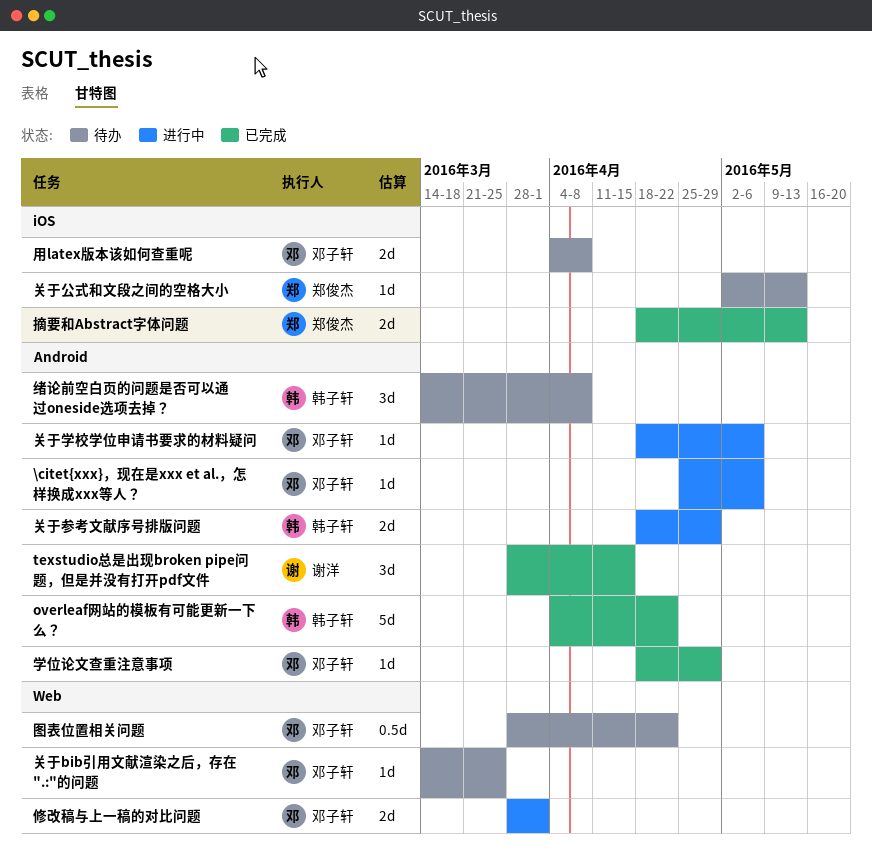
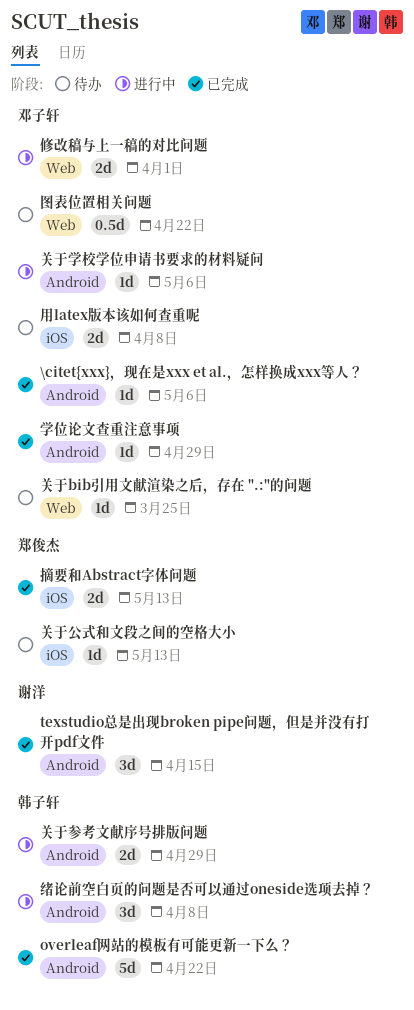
\citet{xxx}，现在是xxx et al.，怎样换成xxx等人？, status: 进行中 -> 已完成
绪论前空白页的问题是否可以通过oneside选项去掉？, status: 待办 -> 进行中

